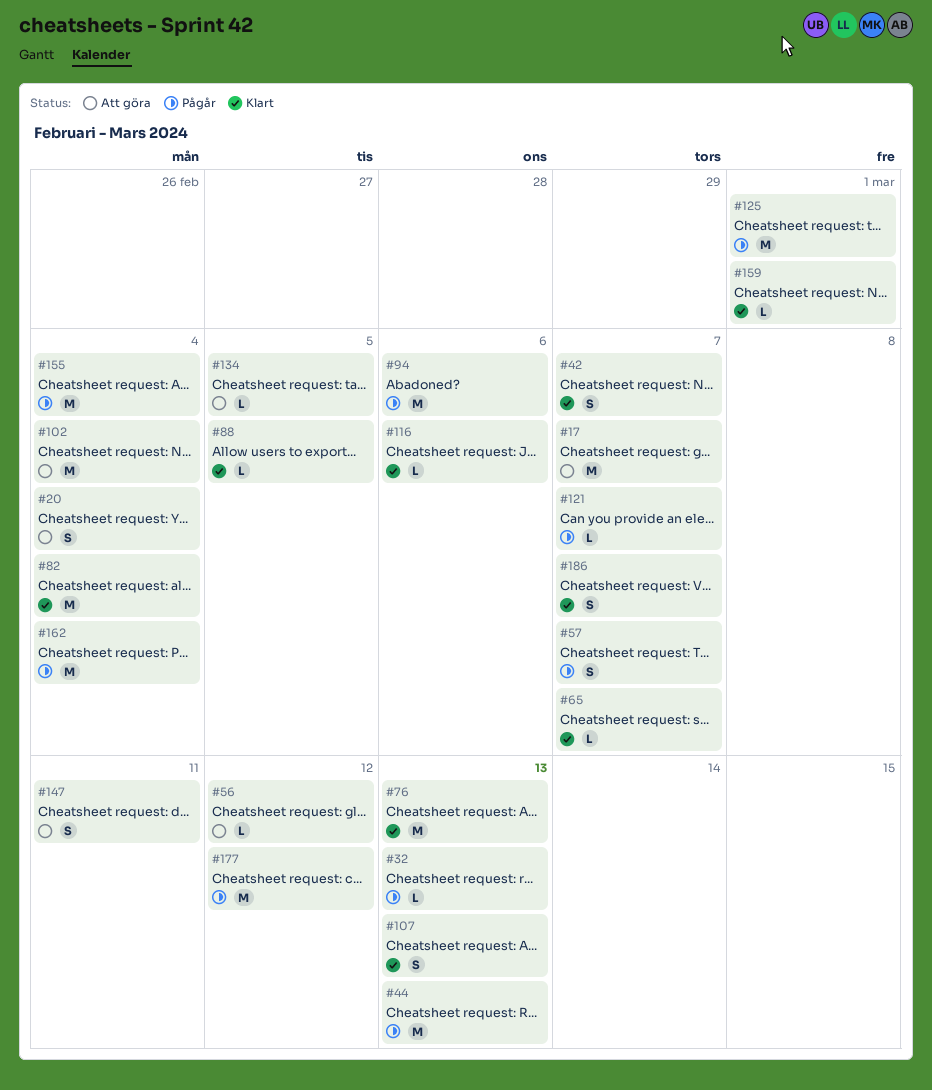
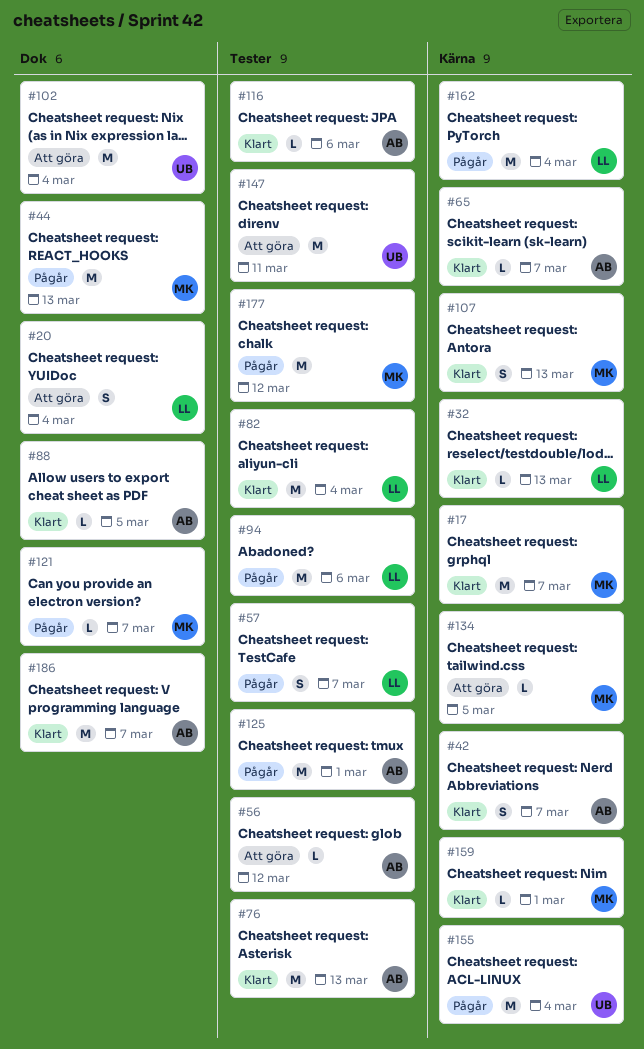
#17, status: Att göra -> Klart
#32, status: Pågår -> Klart
#147, estimate: S -> M
#186, estimate: S -> M

